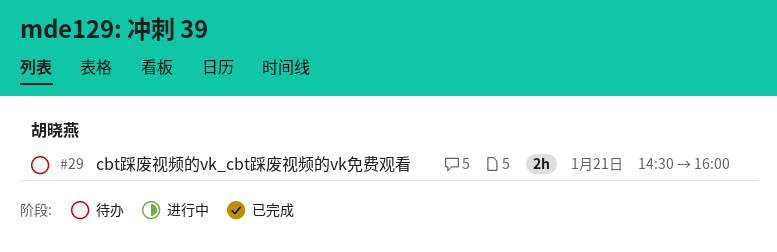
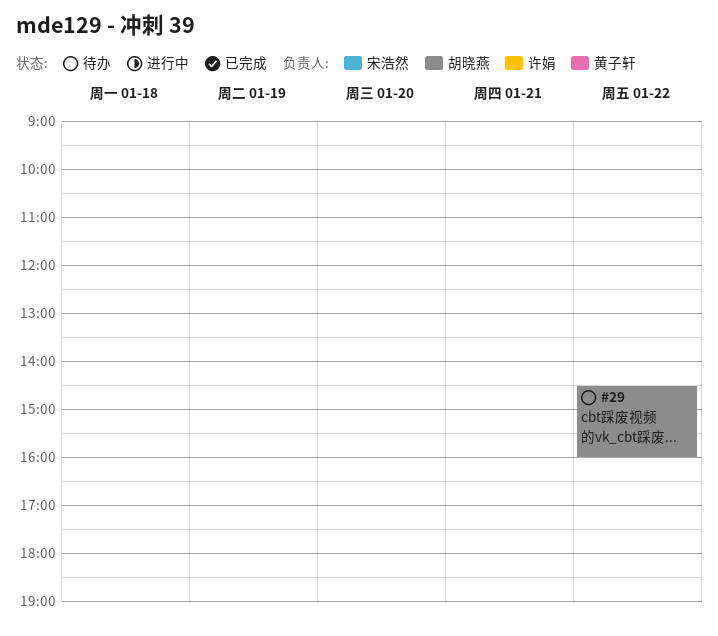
#29, day: Jan 21 -> Jan 22

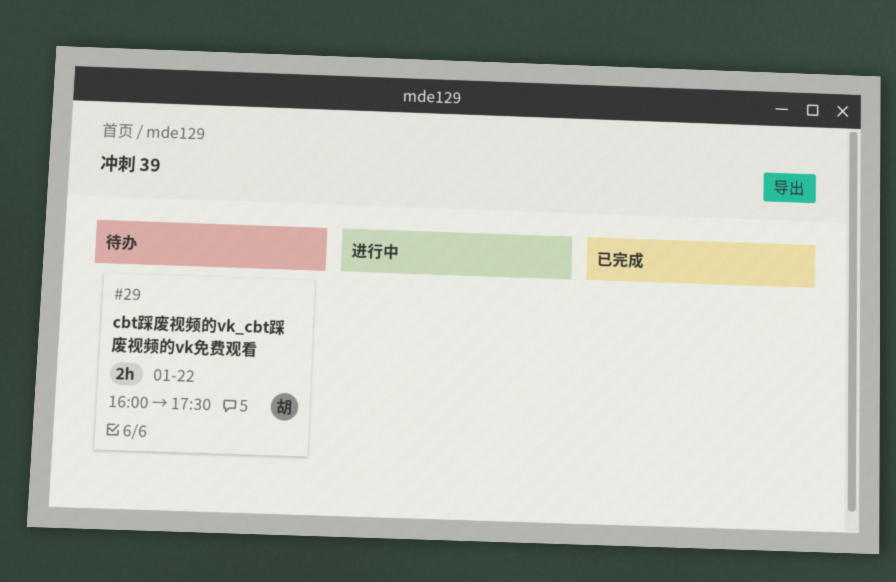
#29, begins: 14:30 -> 16:00
#29, ends: 16:00 -> 17:30

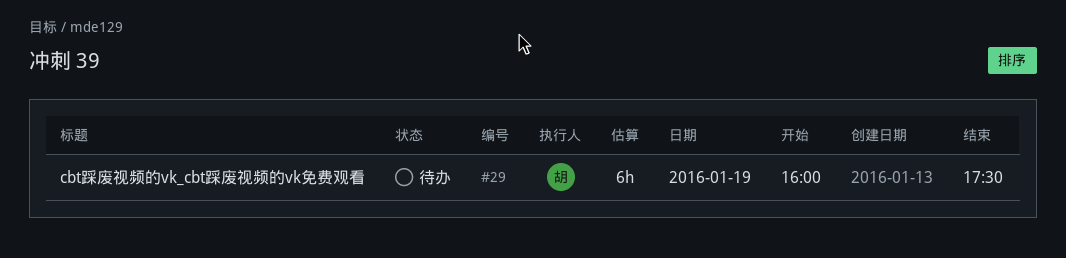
#29, estimate: 2h -> 6h
#29, day: Jan 22 -> Jan 19

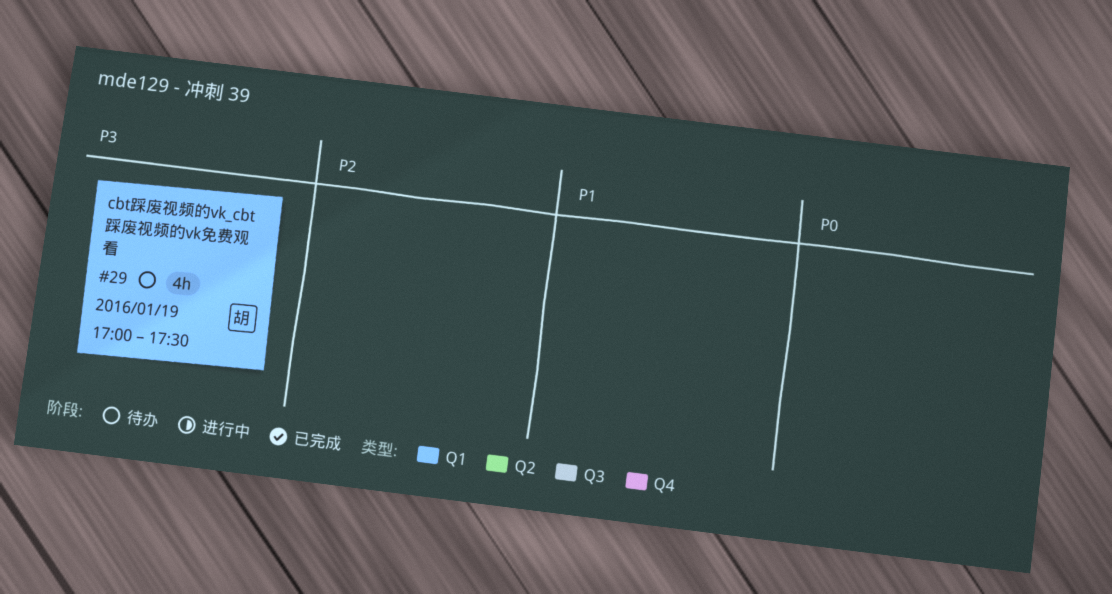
#29, estimate: 6h -> 4h
#29, begins: 16:00 -> 17:00

